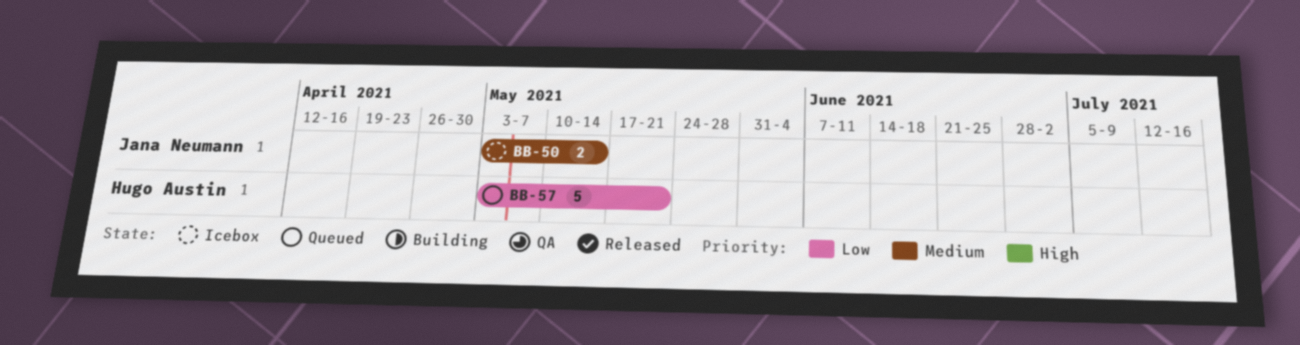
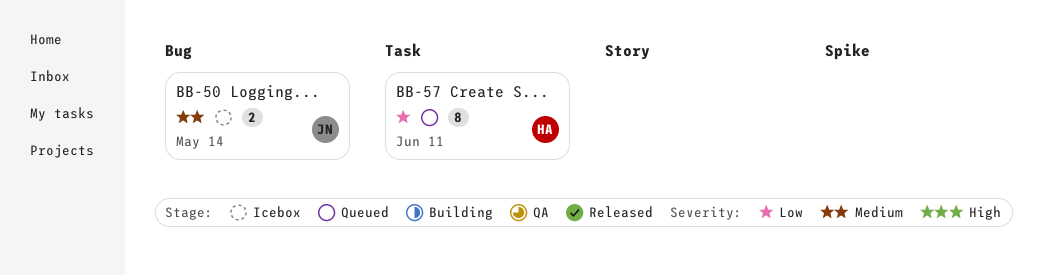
BB-57, estimate: 5 -> 8
BB-57, due: May 21 -> Jun 11

